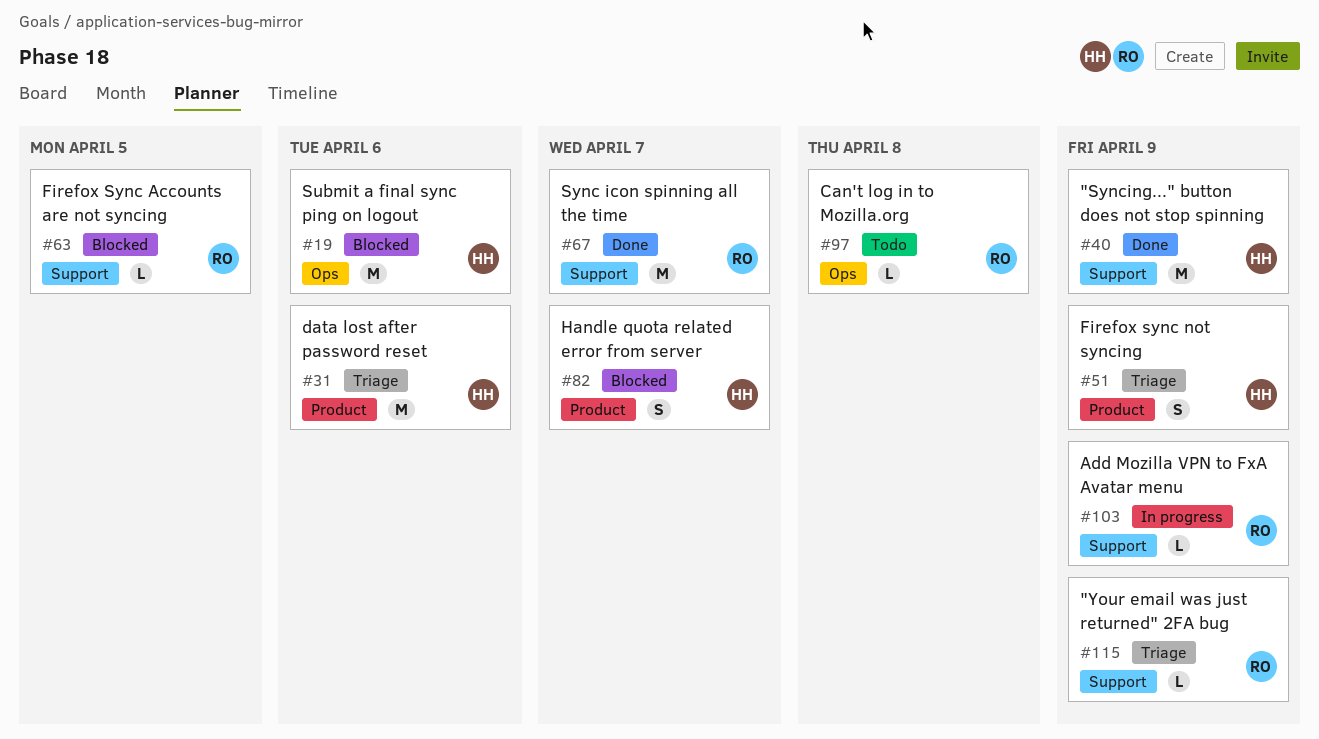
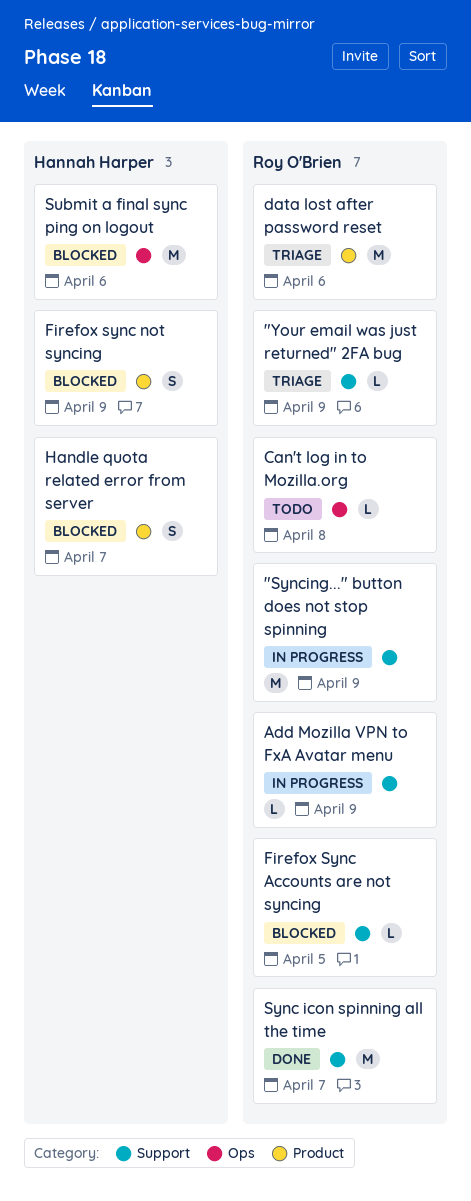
"Syncing..." button does not stop spinning, status: Done -> In progress
"Syncing..." button does not stop spinning, owner: Hannah Harper -> Roy O'Brien
data lost after password reset, owner: Hannah Harper -> Roy O'Brien
Firefox sync not syncing, status: Triage -> Blocked

